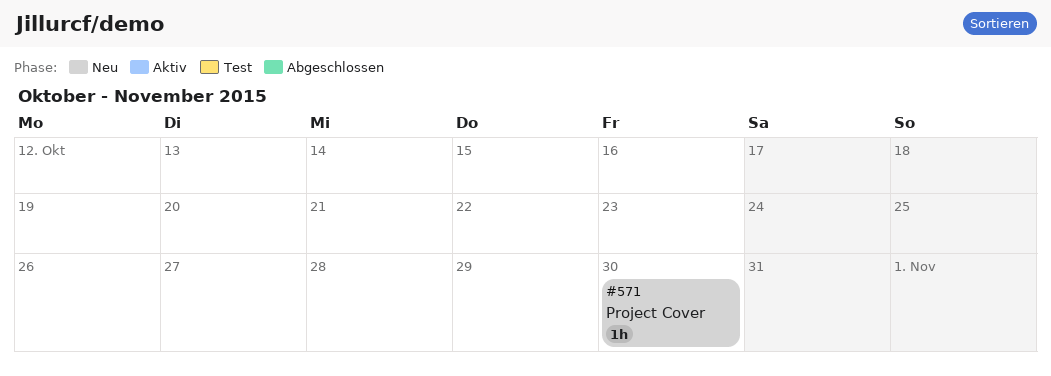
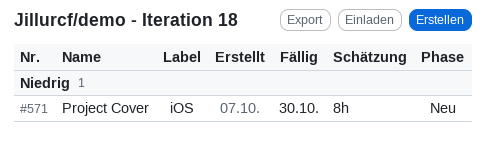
#571, estimate: 1h -> 8h

